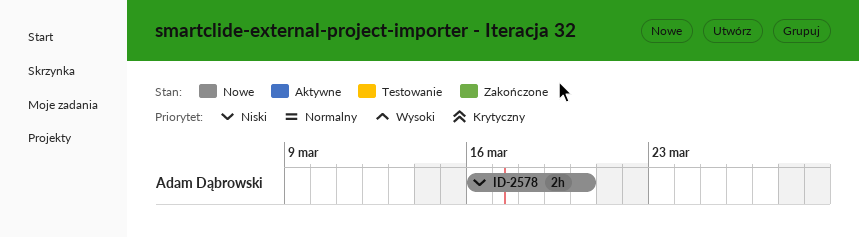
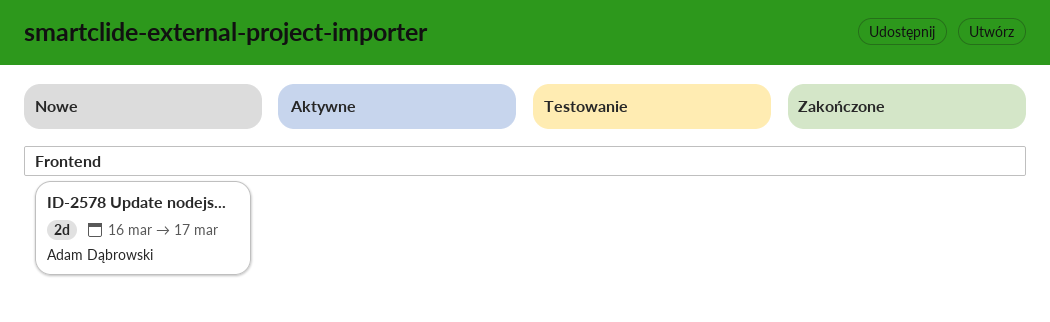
ID-2578, estimate: 2h -> 2d
ID-2578, due: Mar 20 -> Mar 17

